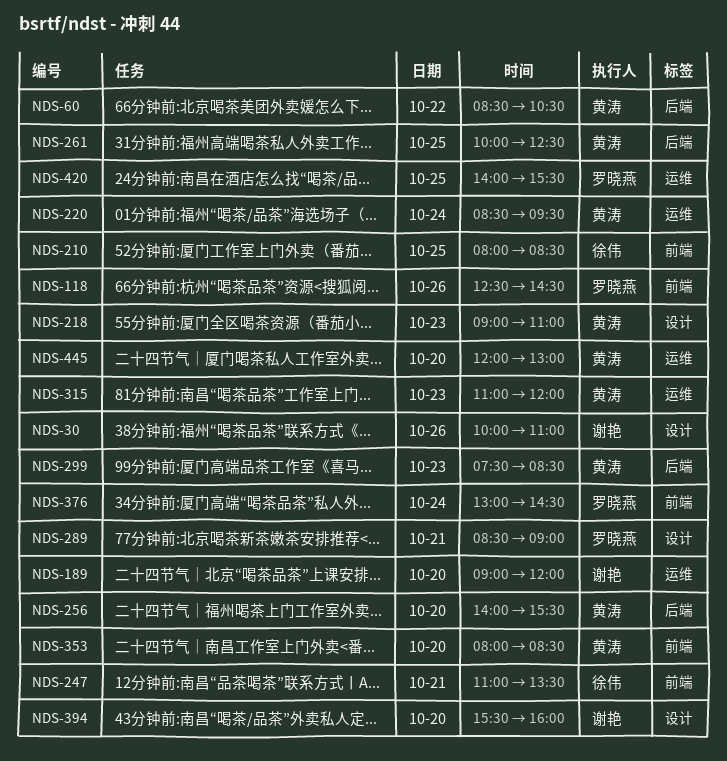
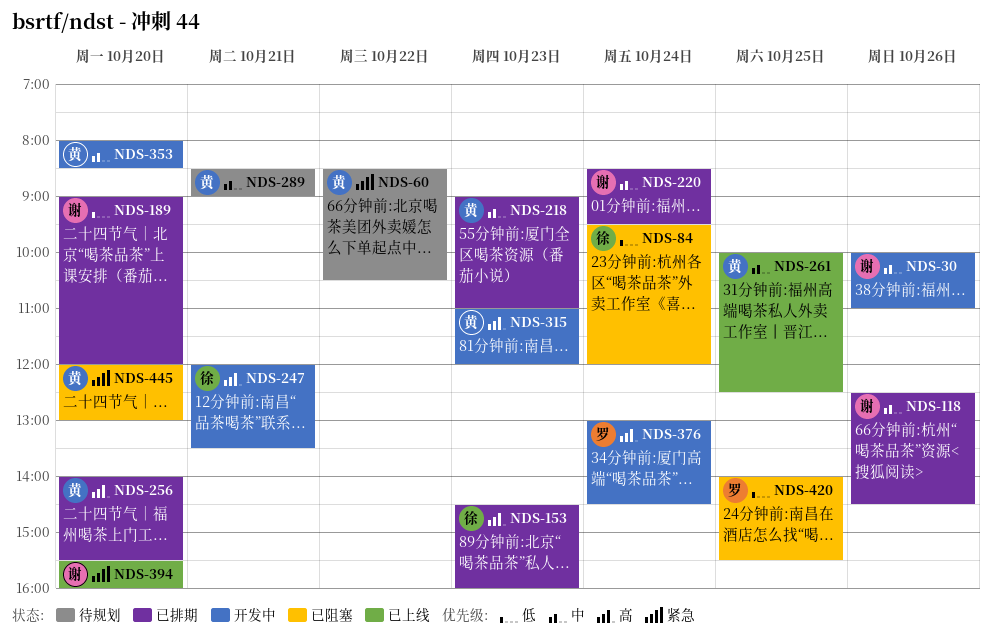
NDS-84: none -> present
NDS-118, owner: 罗晓燕 -> 谢艳
NDS-153: none -> present
NDS-210: present -> none
NDS-220, owner: 黄涛 -> 谢艳
NDS-247, begins: 11:00 -> 12:00
NDS-289, owner: 罗晓燕 -> 黄涛
NDS-299: present -> none

